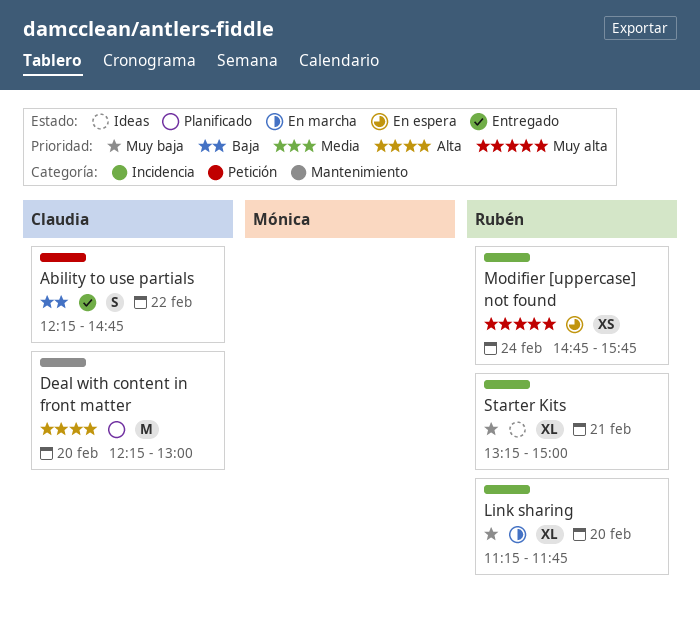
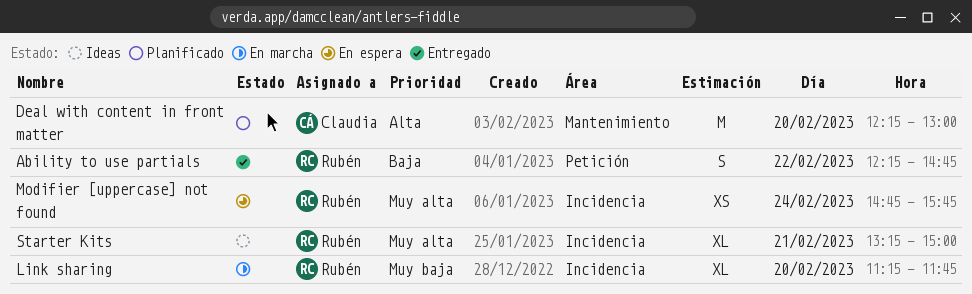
Ability to use partials, owner: Claudia -> Rubén
Starter Kits, priority: Muy baja -> Muy alta

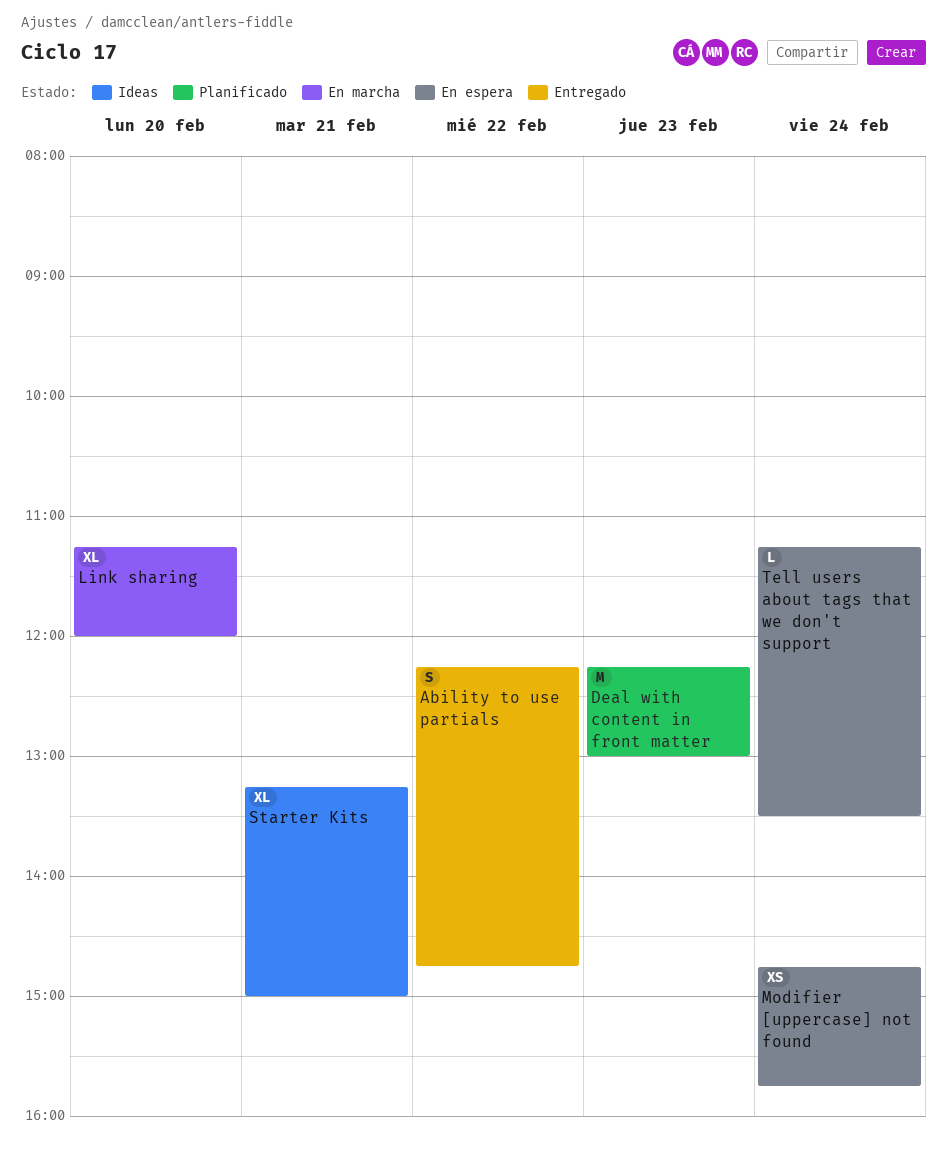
Deal with content in front matter, day: Feb 20 -> Feb 23
Link sharing, ends: 11:45 -> 12:00
Tell users about tags that we don't support: none -> present

